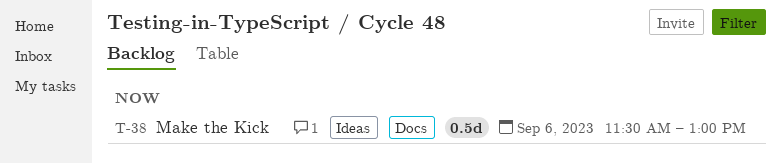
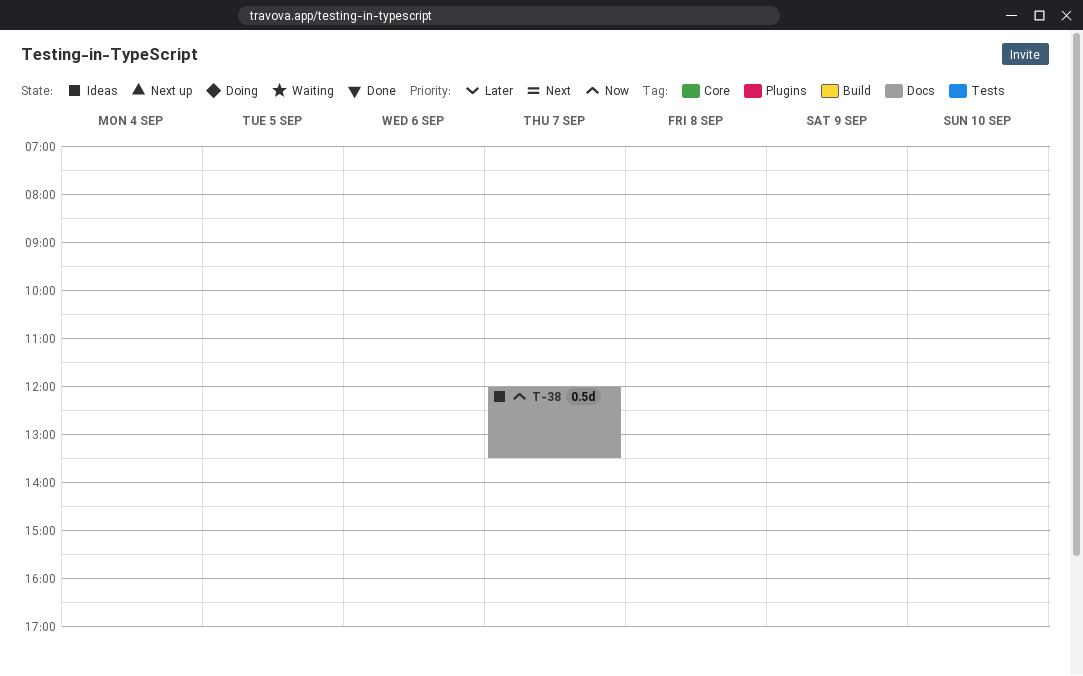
T-38, day: Sep 6 -> Sep 7
T-38, begins: 11:30 -> 12:00
T-38, ends: 13:00 -> 13:30

